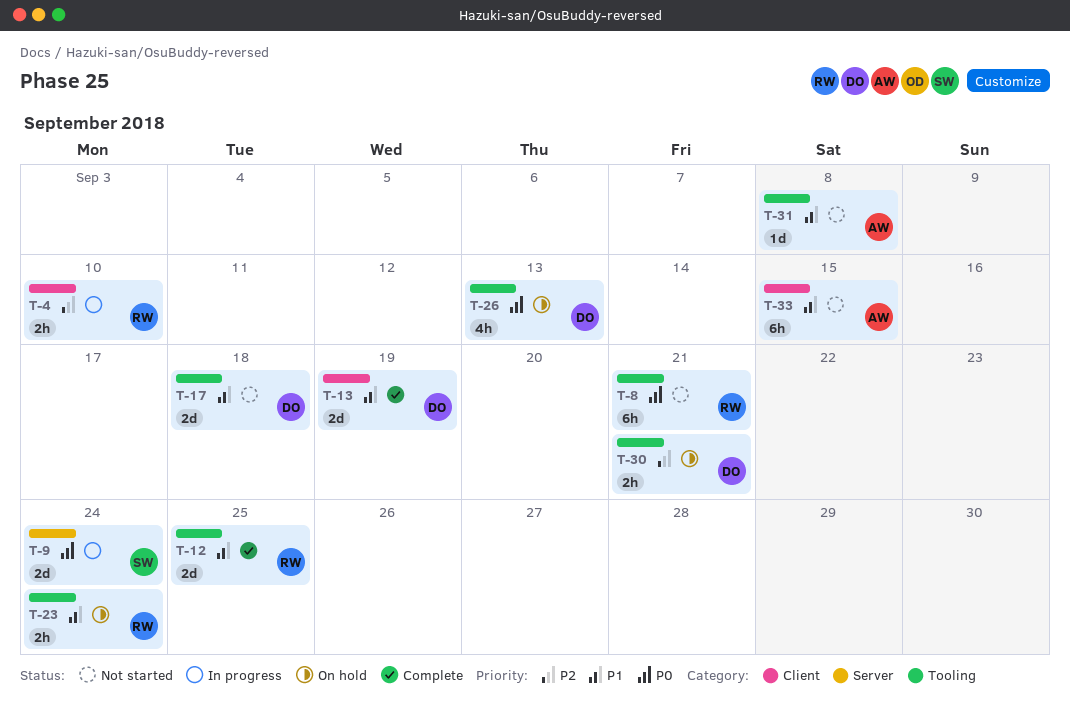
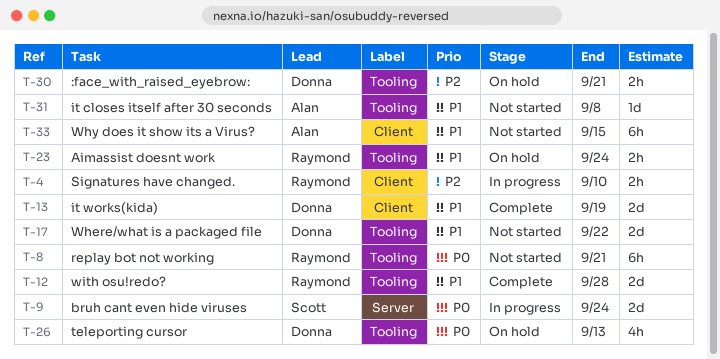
T-12, due: Sep 25 -> Sep 28
T-17, due: Sep 18 -> Sep 22

